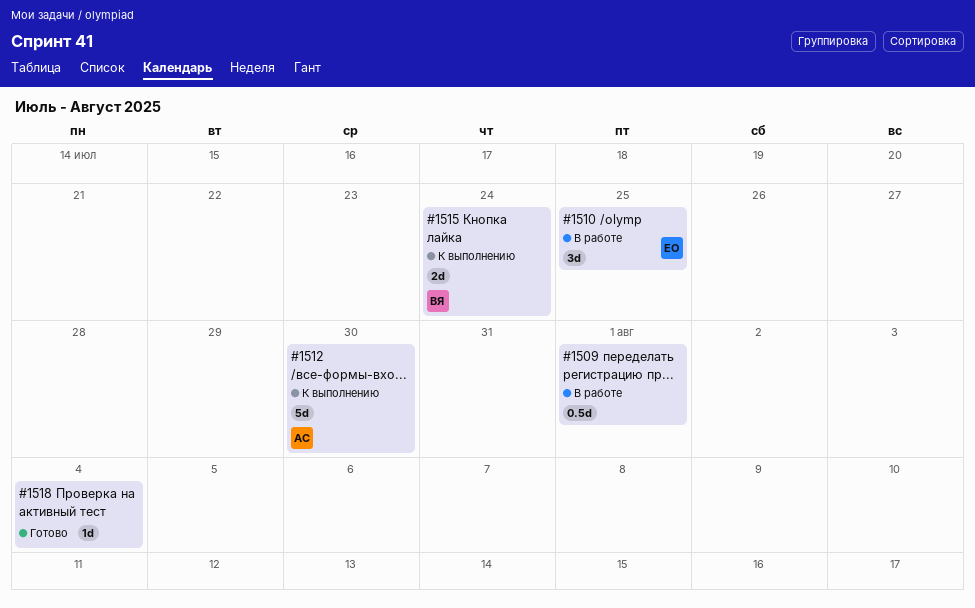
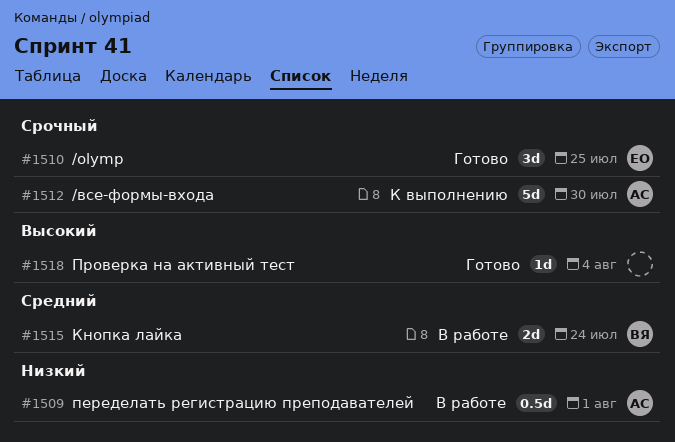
#1509, owner: none -> АС
#1510, status: В работе -> Готово
#1515, status: К выполнению -> В работе

